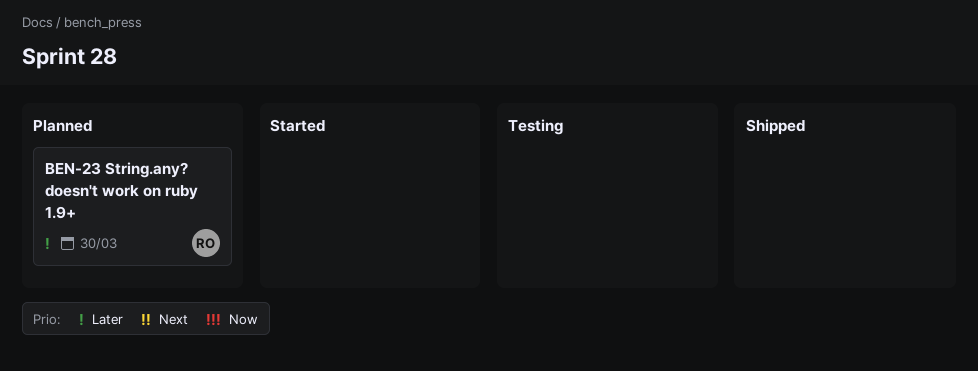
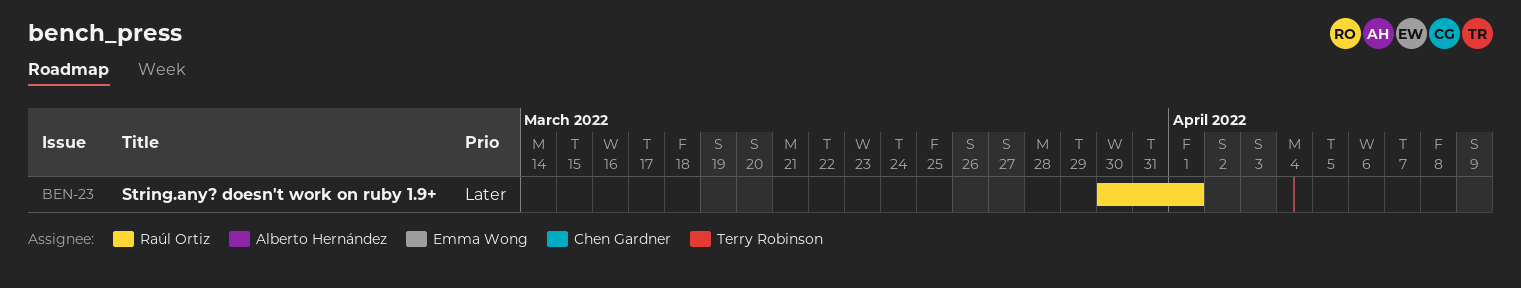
BEN-23, due: Mar 30 -> Apr 1

